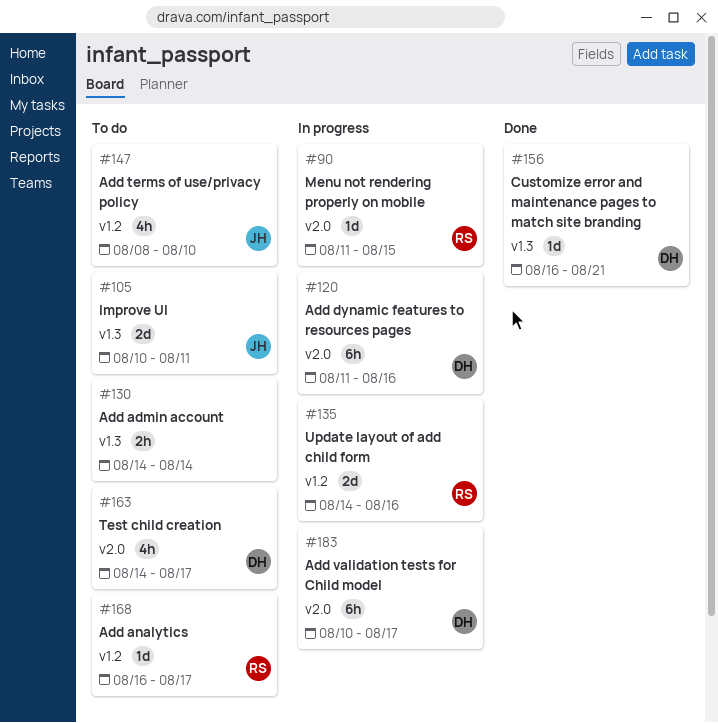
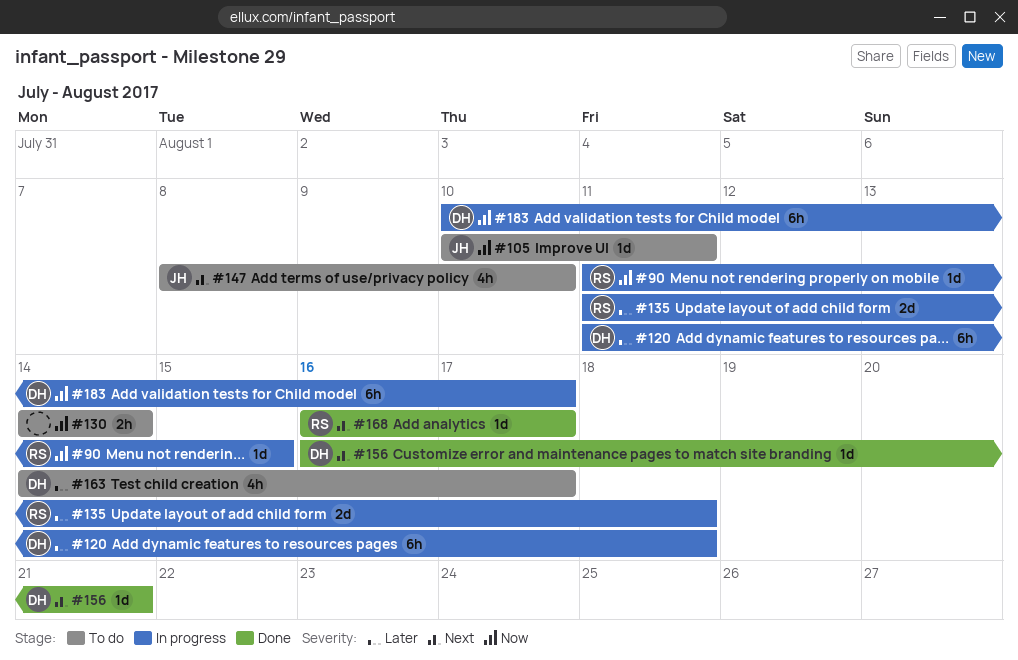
#105, estimate: 2d -> 1d
#120, due: Aug 16 -> Aug 18
#135, start: Aug 14 -> Aug 11
#135, due: Aug 16 -> Aug 18
#168, status: To do -> Done

